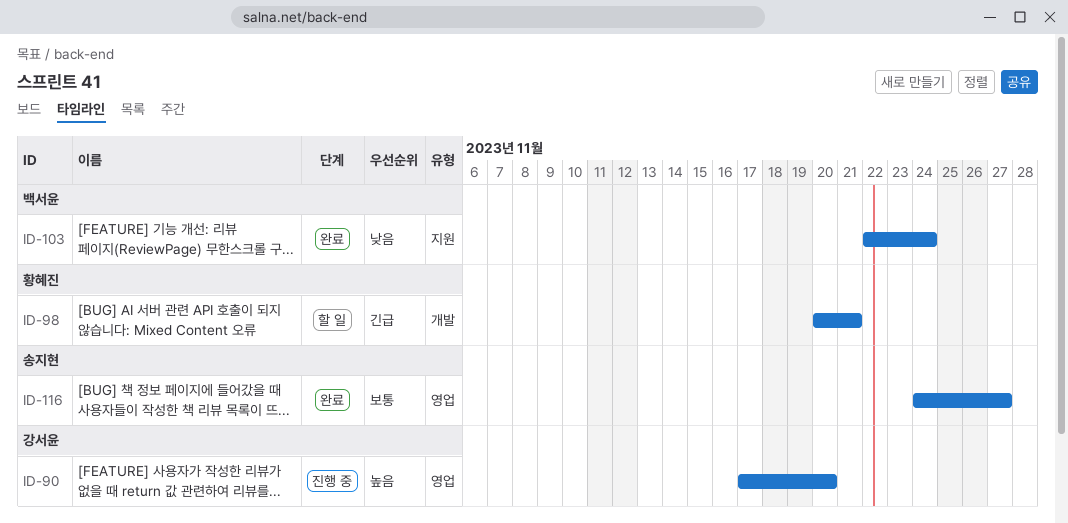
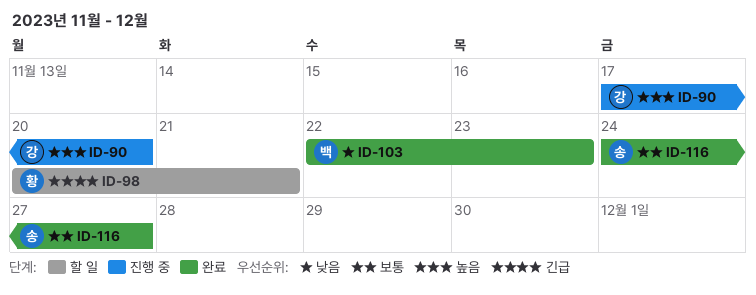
ID-103, due: Nov 24 -> Nov 23

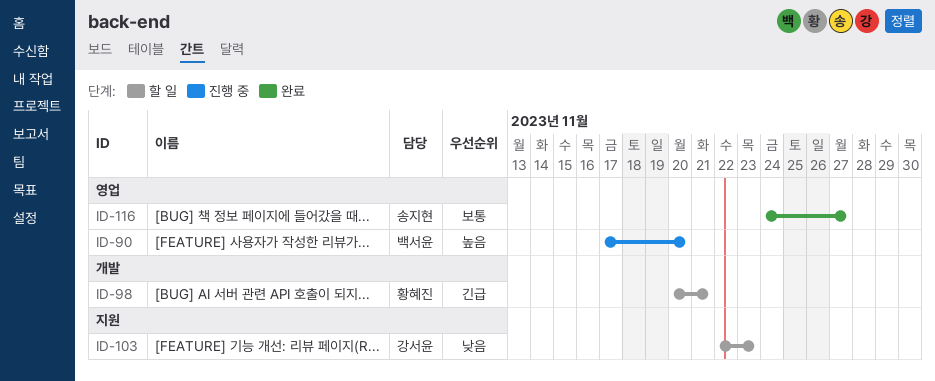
ID-90, owner: 강서윤 -> 백서윤
ID-103, status: 완료 -> 할 일
ID-103, owner: 백서윤 -> 강서윤

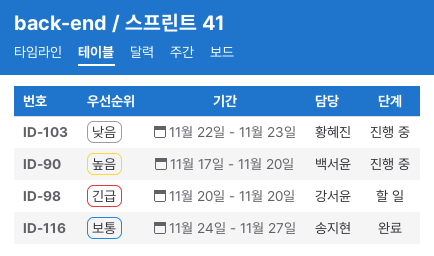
ID-98, owner: 황혜진 -> 강서윤
ID-98, due: Nov 21 -> Nov 20
ID-103, status: 할 일 -> 진행 중
ID-103, owner: 강서윤 -> 황혜진

